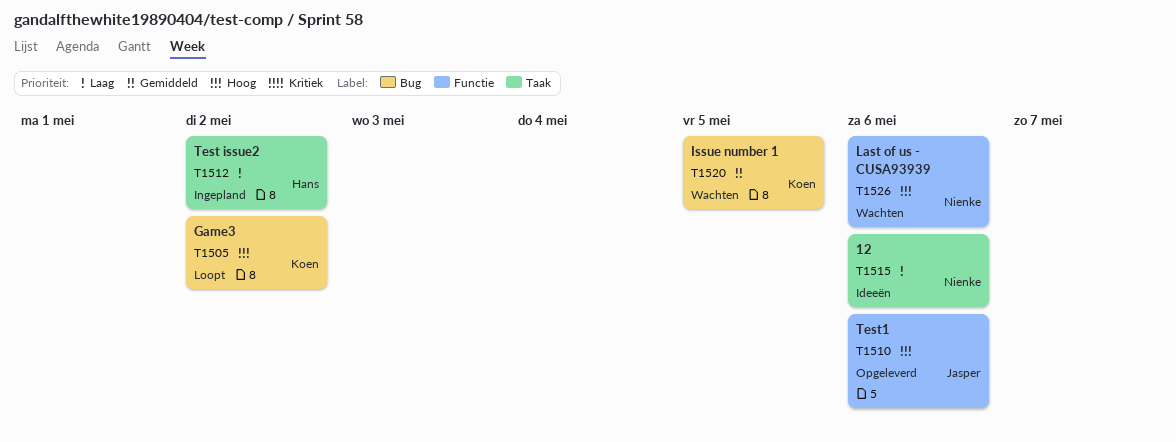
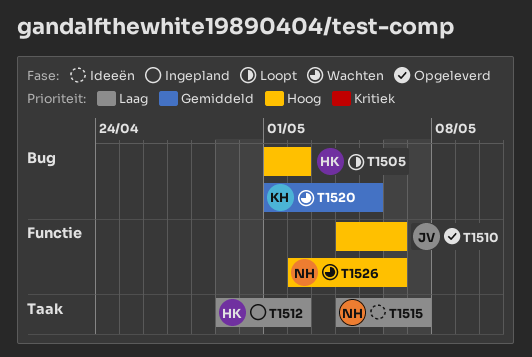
T1505, owner: Koen -> Hans
T1515, due: May 6 -> May 7

